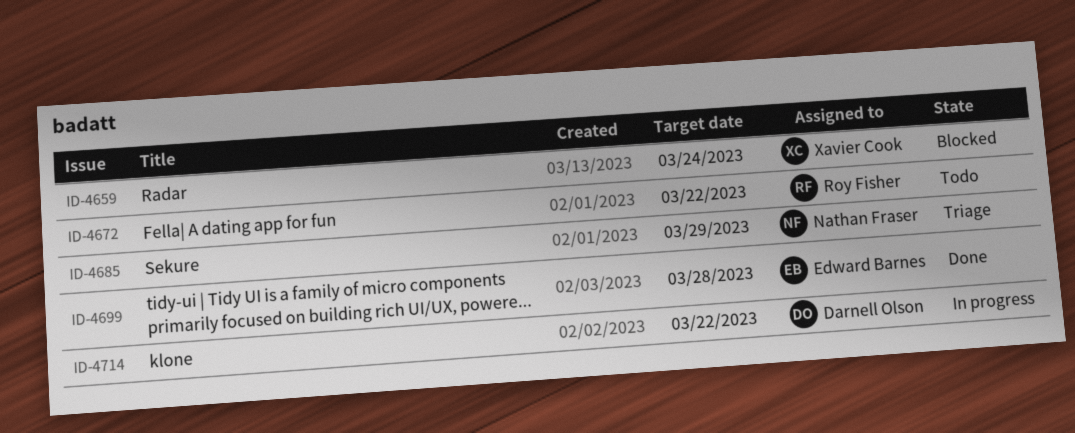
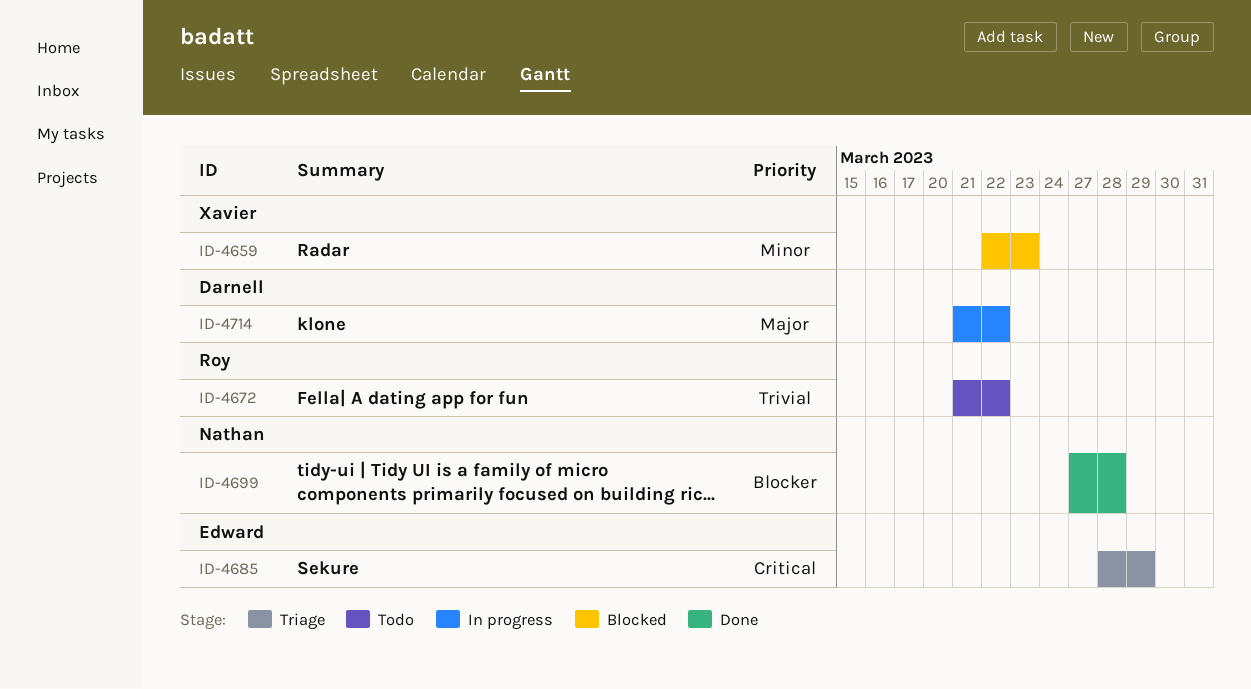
ID-4659, due: Mar 24 -> Mar 23
ID-4685, owner: Nathan Fraser -> Edward Barnes
ID-4699, owner: Edward Barnes -> Nathan Fraser

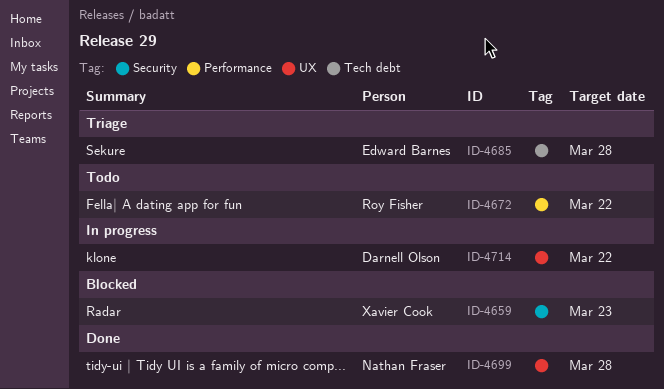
ID-4685, due: Mar 29 -> Mar 28

